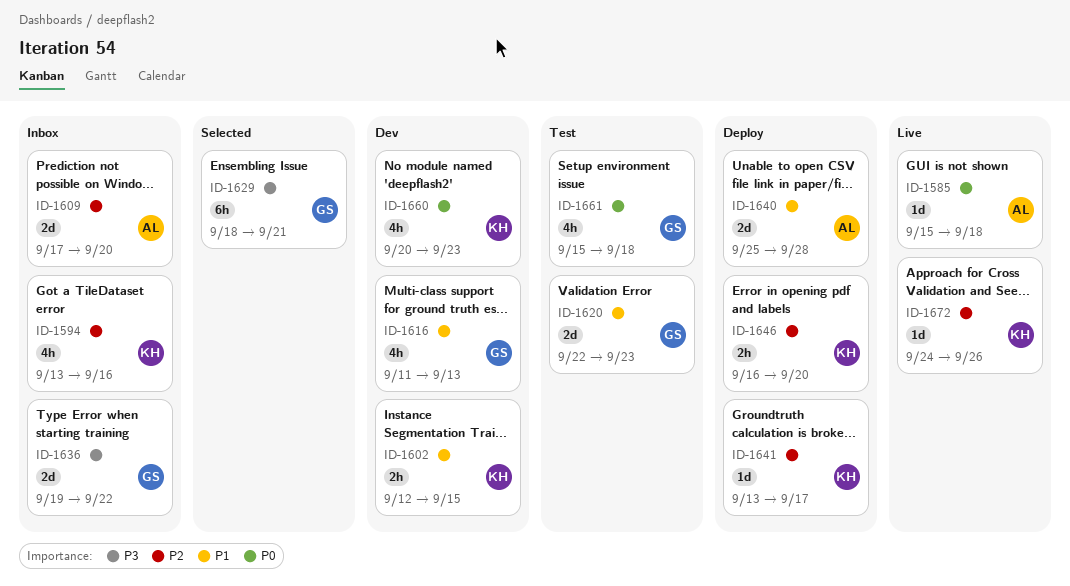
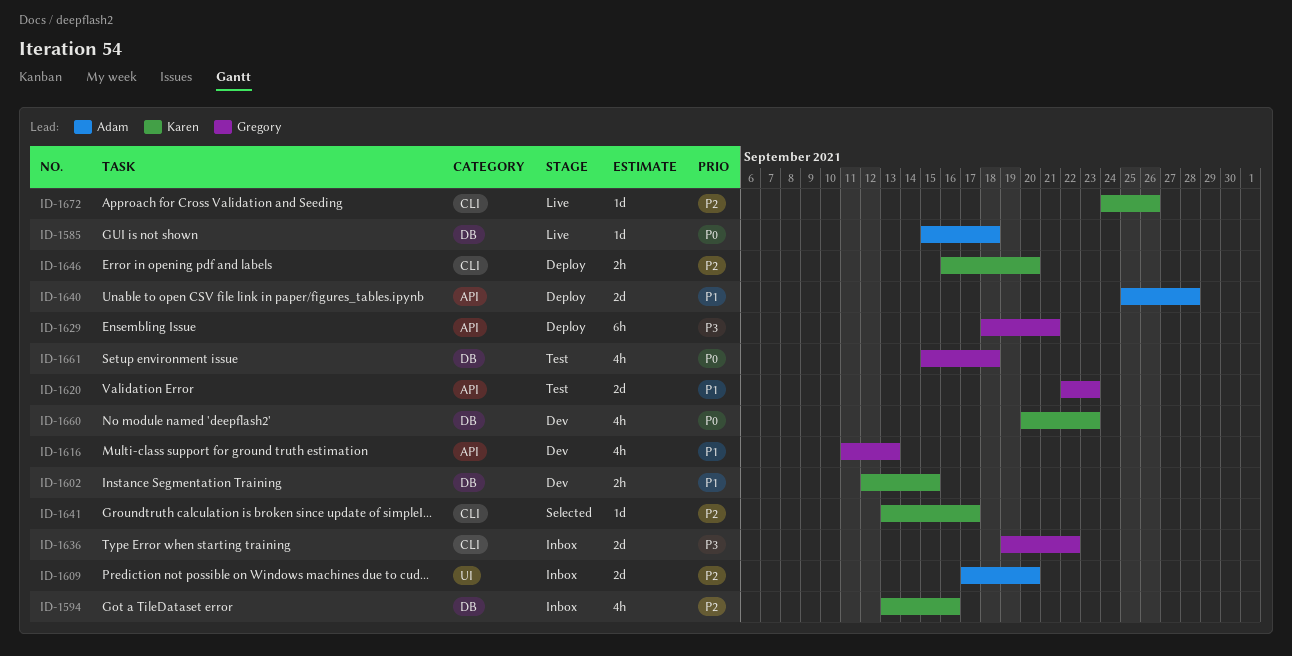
ID-1629, status: Selected -> Deploy
ID-1641, status: Deploy -> Selected

